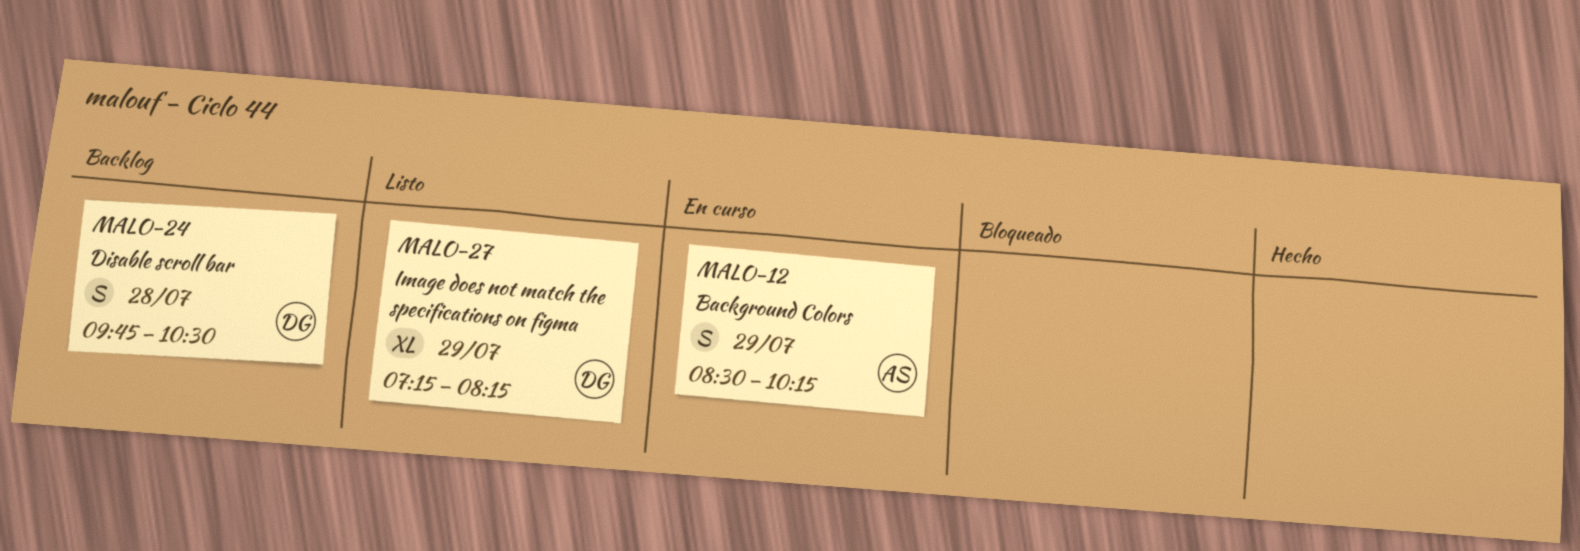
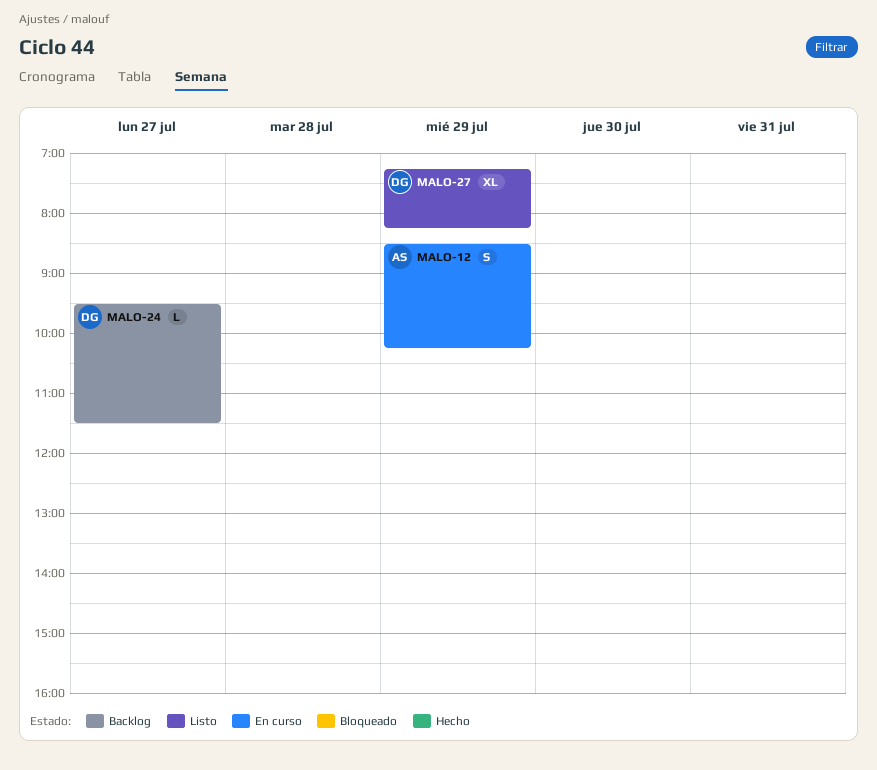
MALO-24, estimate: S -> L
MALO-24, day: Jul 28 -> Jul 27
MALO-24, begins: 09:45 -> 09:30
MALO-24, ends: 10:30 -> 11:30

